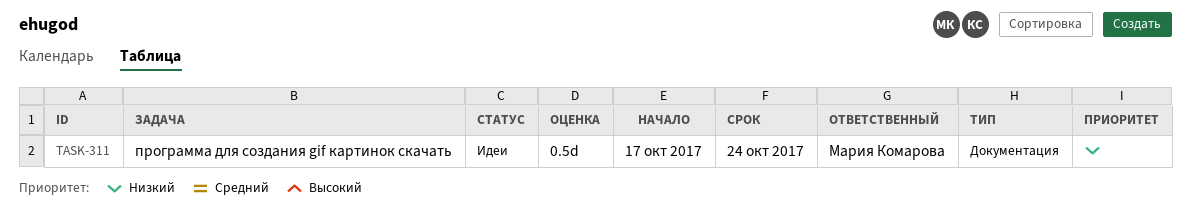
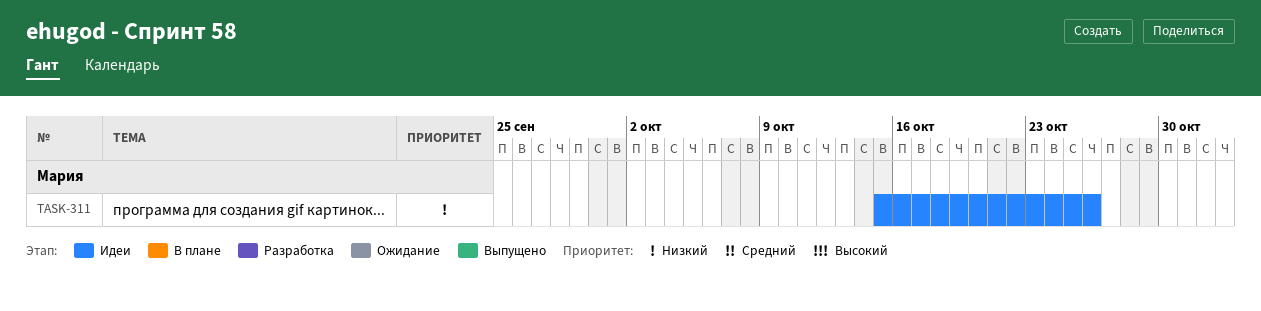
TASK-311, start: Oct 17 -> Oct 15
TASK-311, due: Oct 24 -> Oct 26

